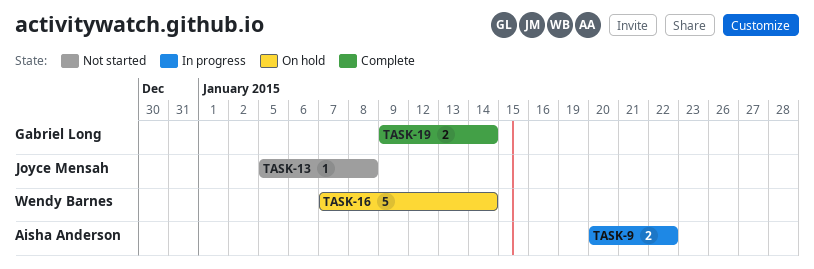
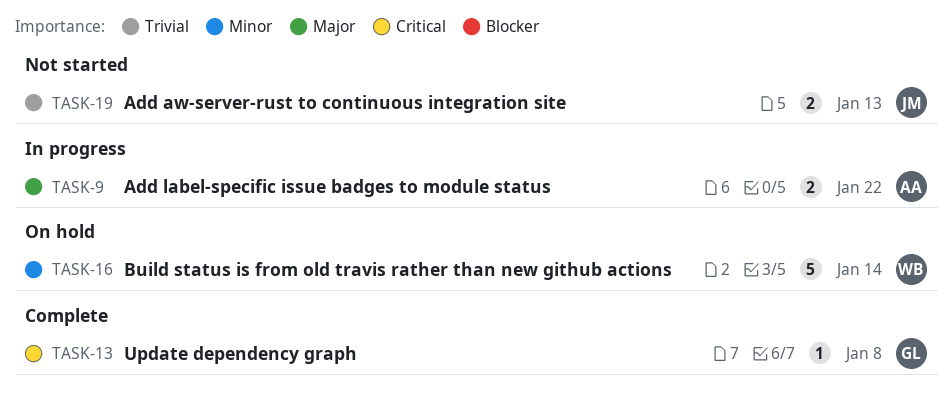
TASK-13, status: Not started -> Complete
TASK-13, owner: Joyce Mensah -> Gabriel Long
TASK-19, status: Complete -> Not started
TASK-19, owner: Gabriel Long -> Joyce Mensah
TASK-19, due: Jan 14 -> Jan 13

